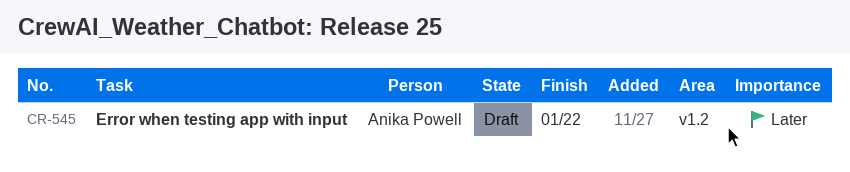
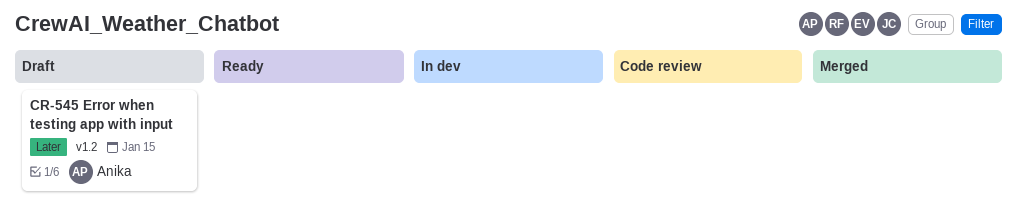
CR-545, due: Jan 22 -> Jan 15

